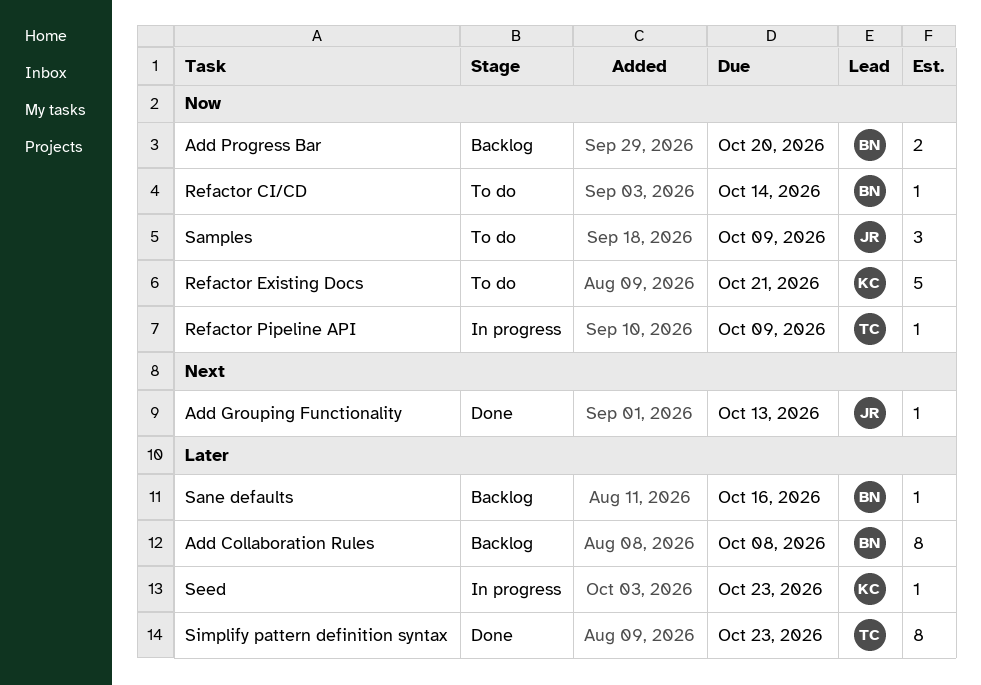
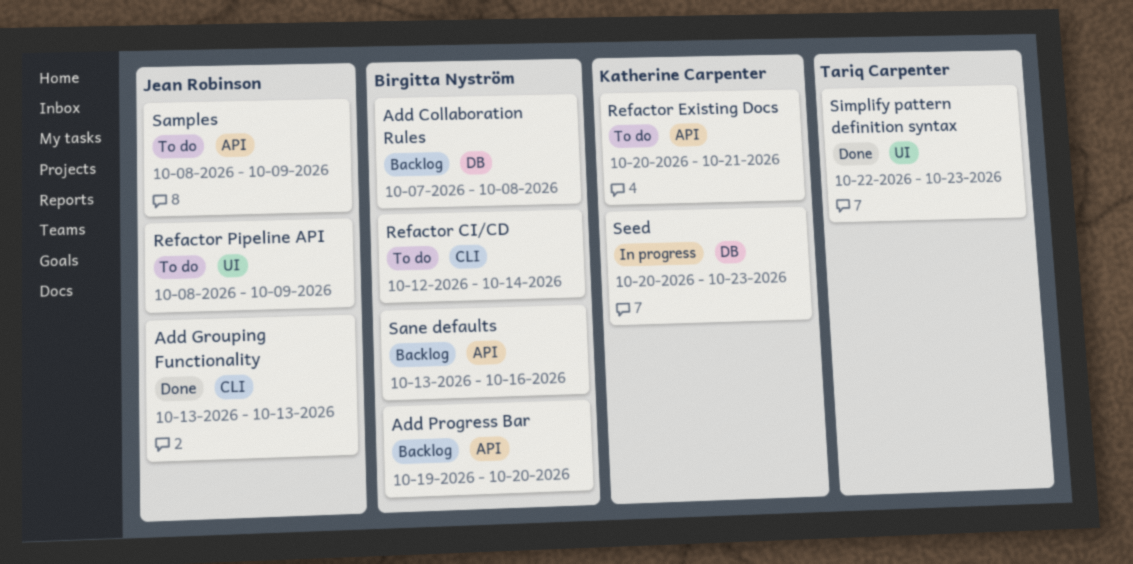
Refactor Pipeline API, status: In progress -> To do
Refactor Pipeline API, owner: Tariq Carpenter -> Jean Robinson

